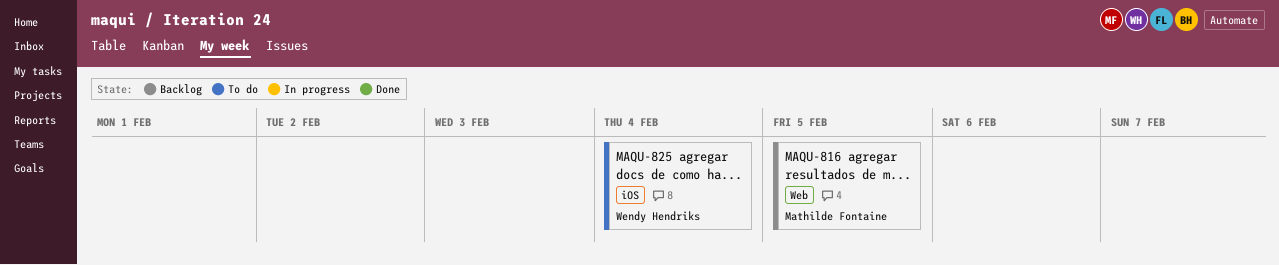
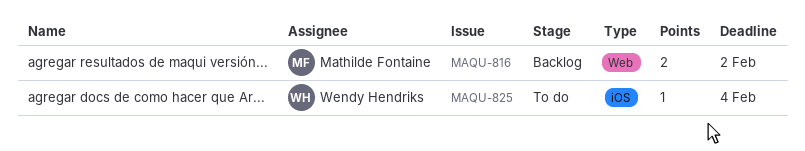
MAQU-816, due: Feb 5 -> Feb 2

